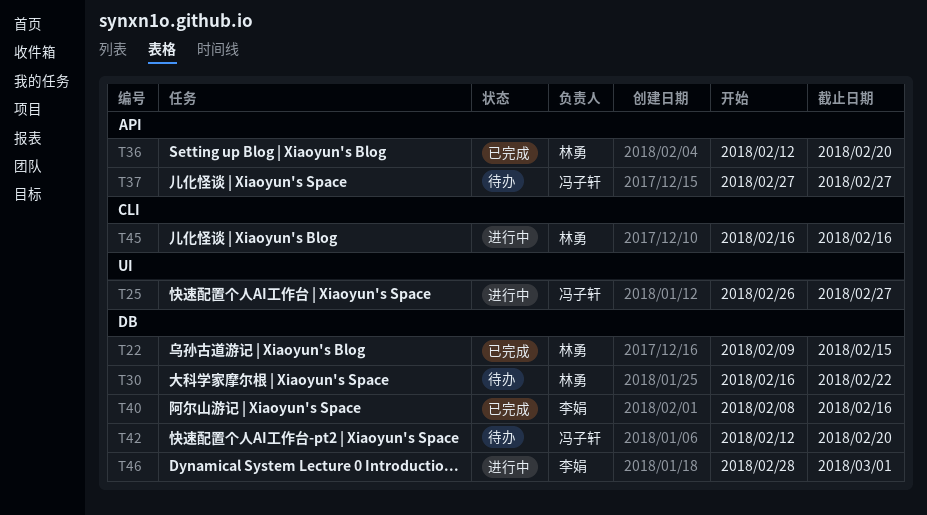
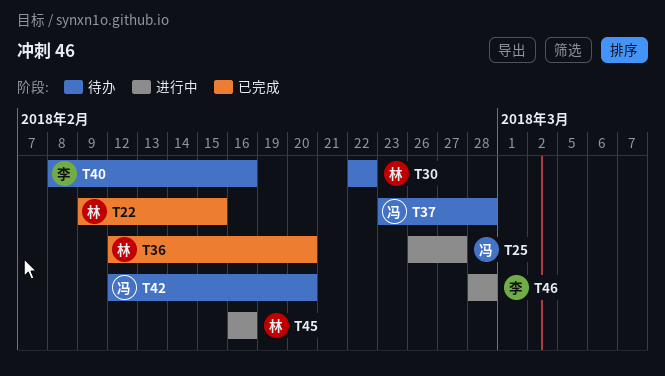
T30, start: Feb 16 -> Feb 22
T37, start: Feb 27 -> Feb 23
T37, due: Feb 27 -> Feb 28
T40, status: 已完成 -> 待办
T46, due: Mar 1 -> Feb 28

